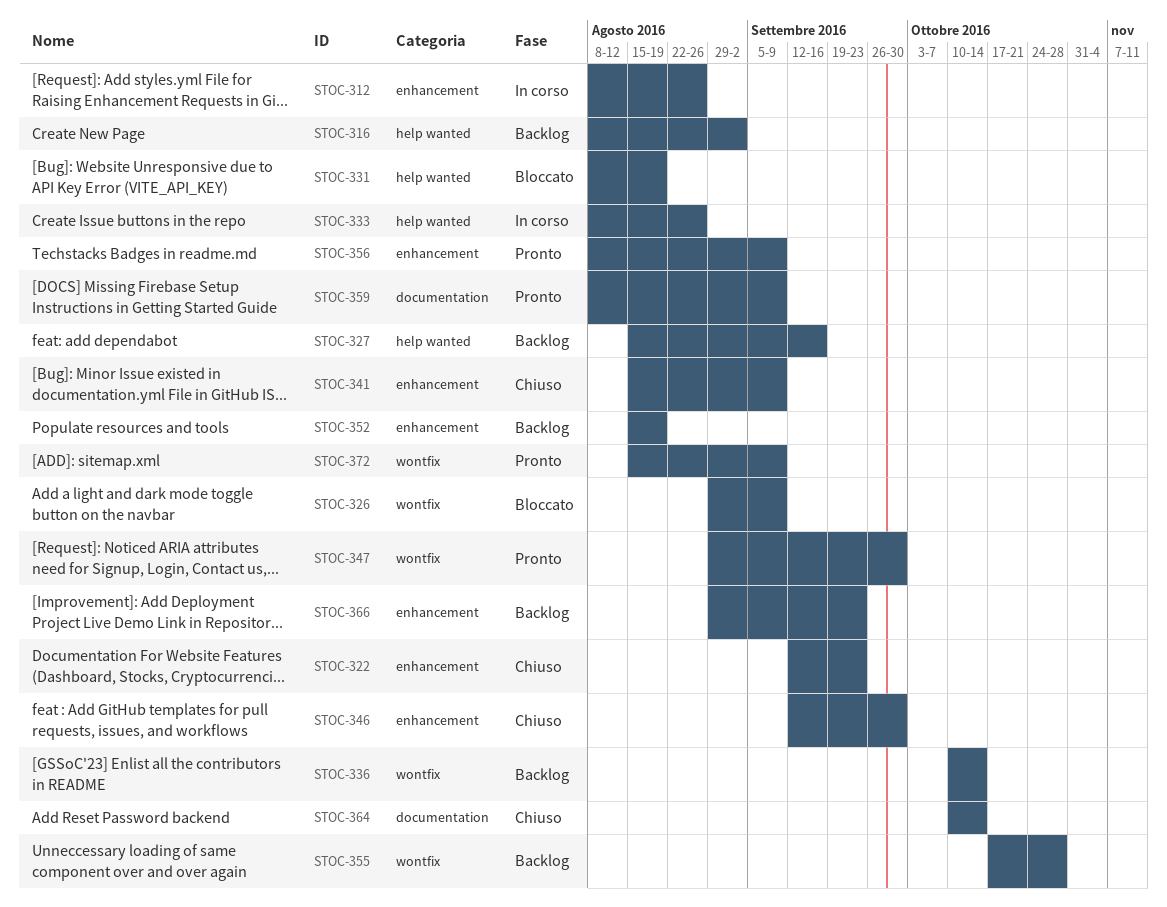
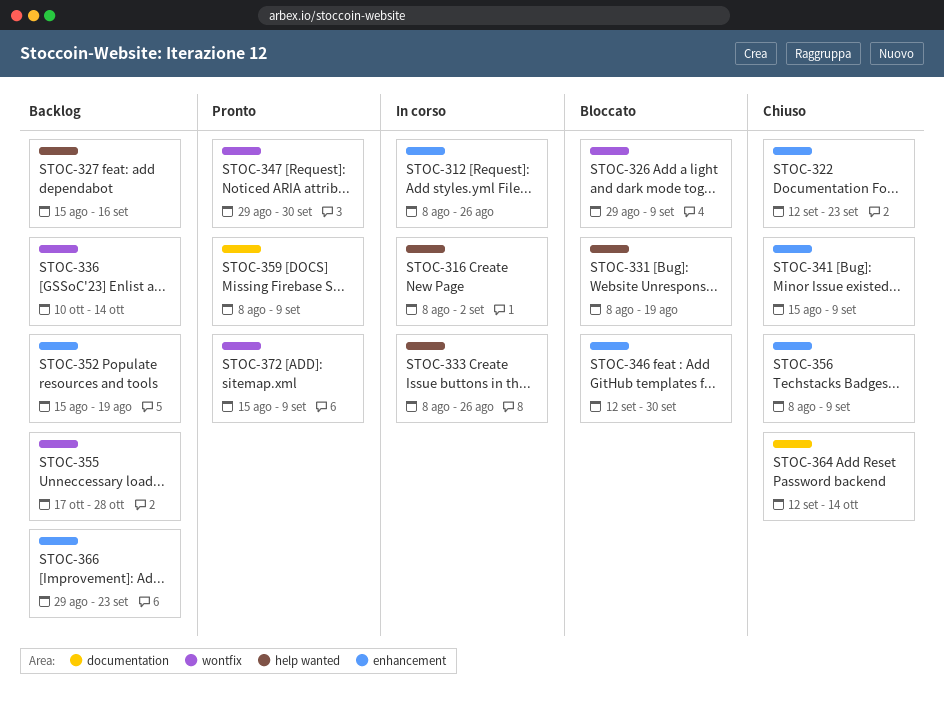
STOC-316, status: Backlog -> In corso
STOC-346, status: Chiuso -> Bloccato
STOC-356, status: Pronto -> Chiuso
STOC-364, start: Oct 10 -> Sep 12

